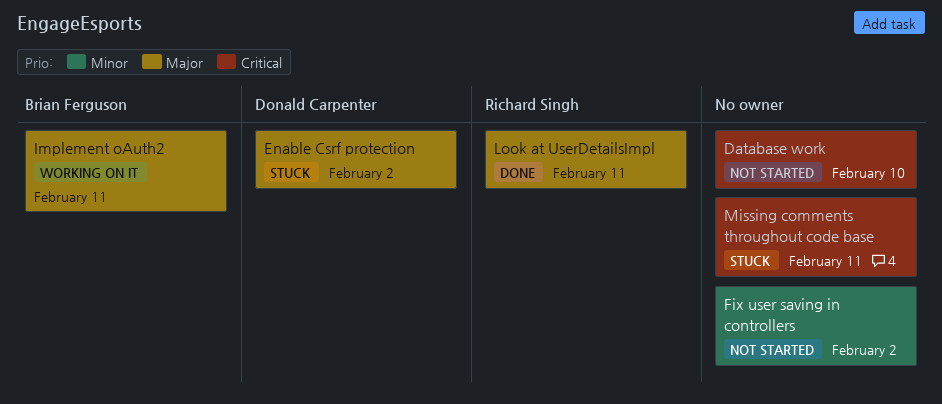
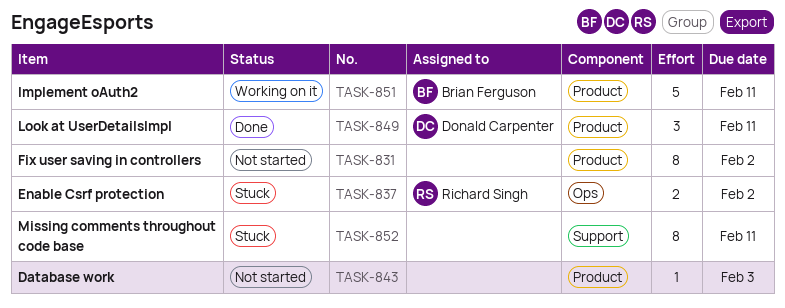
Database work, due: Feb 10 -> Feb 3
Enable Csrf protection, owner: Donald Carpenter -> Richard Singh
Look at UserDetailsImpl, owner: Richard Singh -> Donald Carpenter

